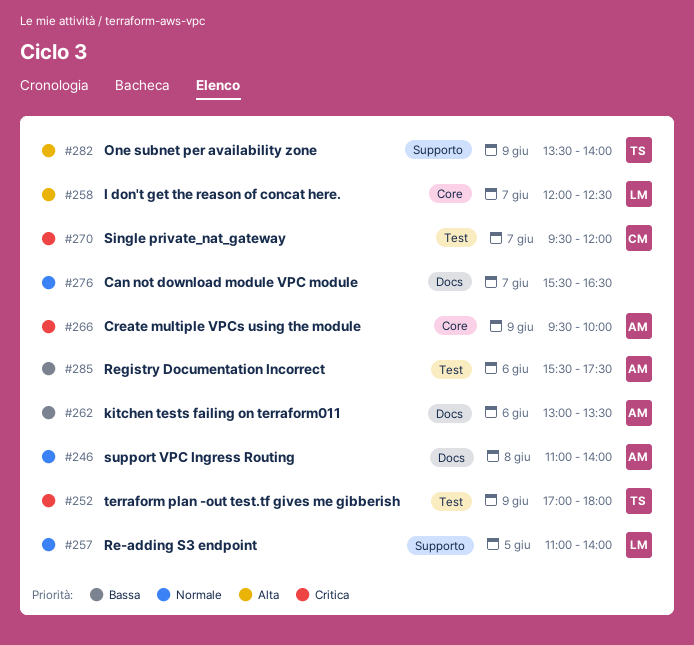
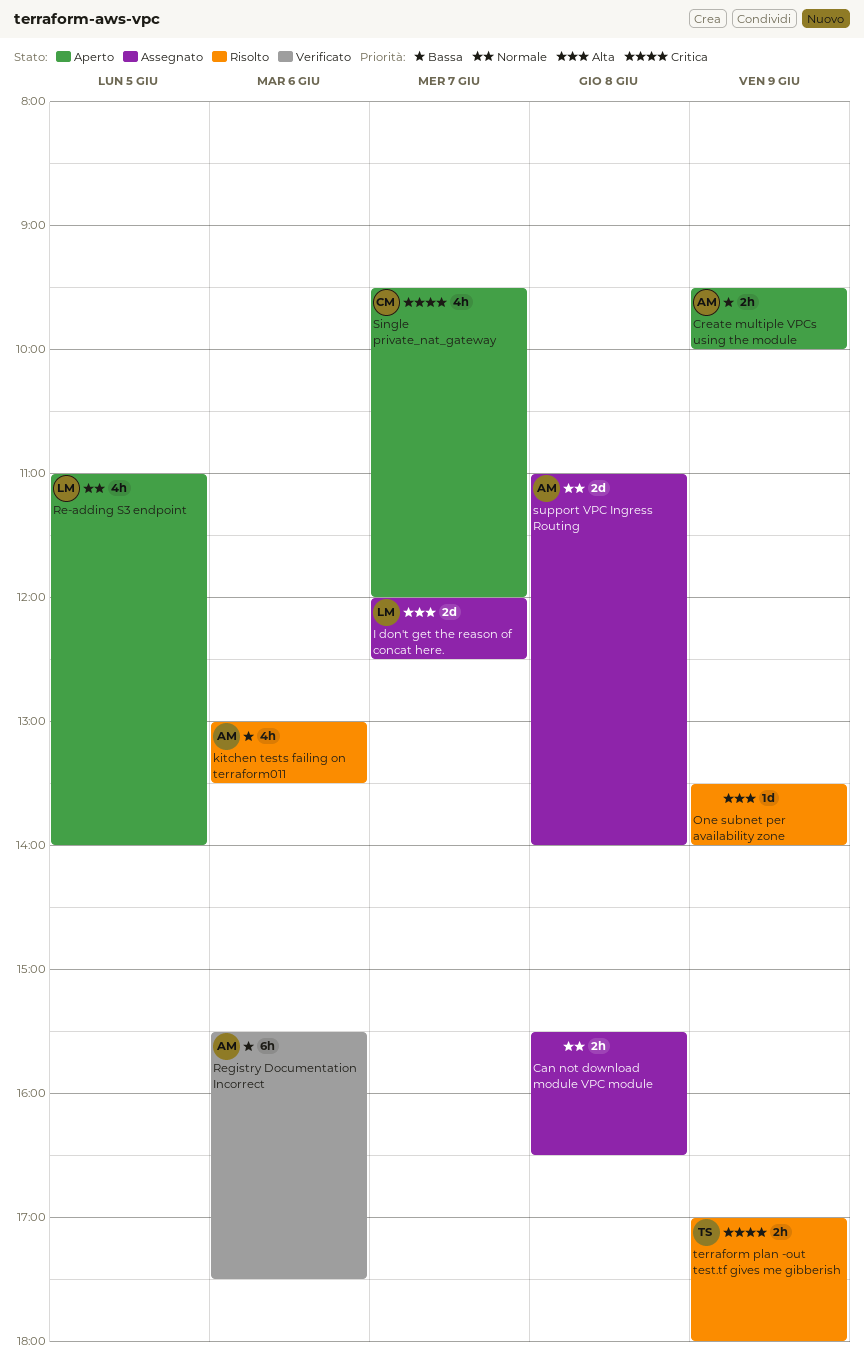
Can not download module VPC module, day: Jun 7 -> Jun 8
Create multiple VPCs using the module, priority: Critica -> Bassa
One subnet per availability zone, owner: TS -> none

